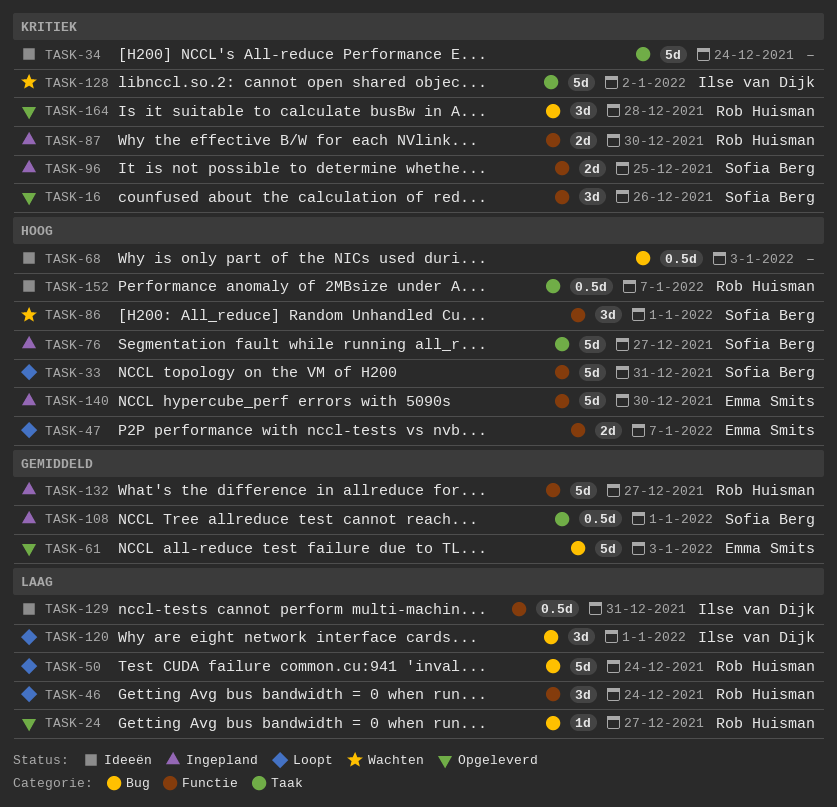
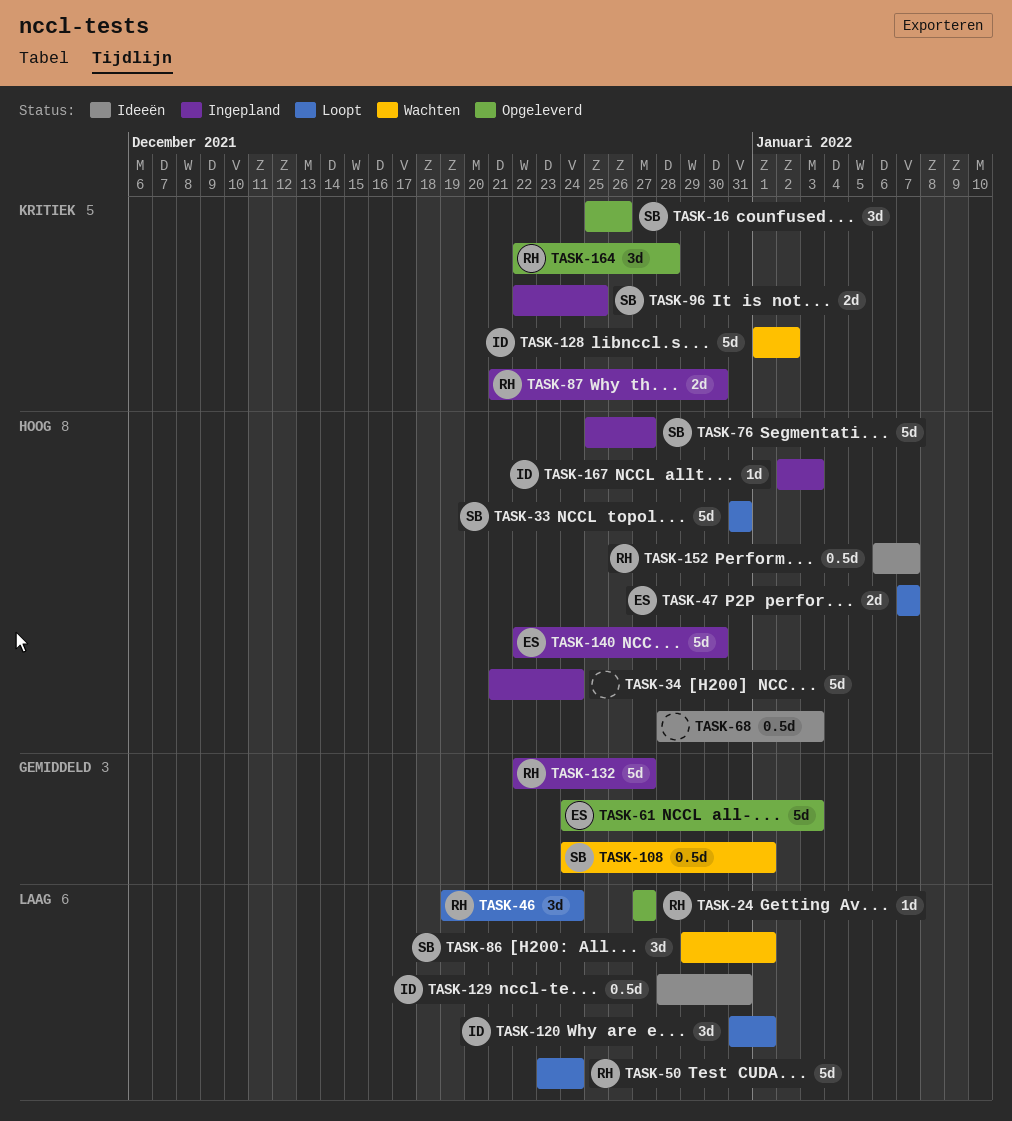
TASK-34, status: Ideeën -> Ingepland
TASK-34, priority: Kritiek -> Hoog
TASK-86, priority: Hoog -> Laag
TASK-108, status: Ingepland -> Wachten
TASK-167: none -> present

